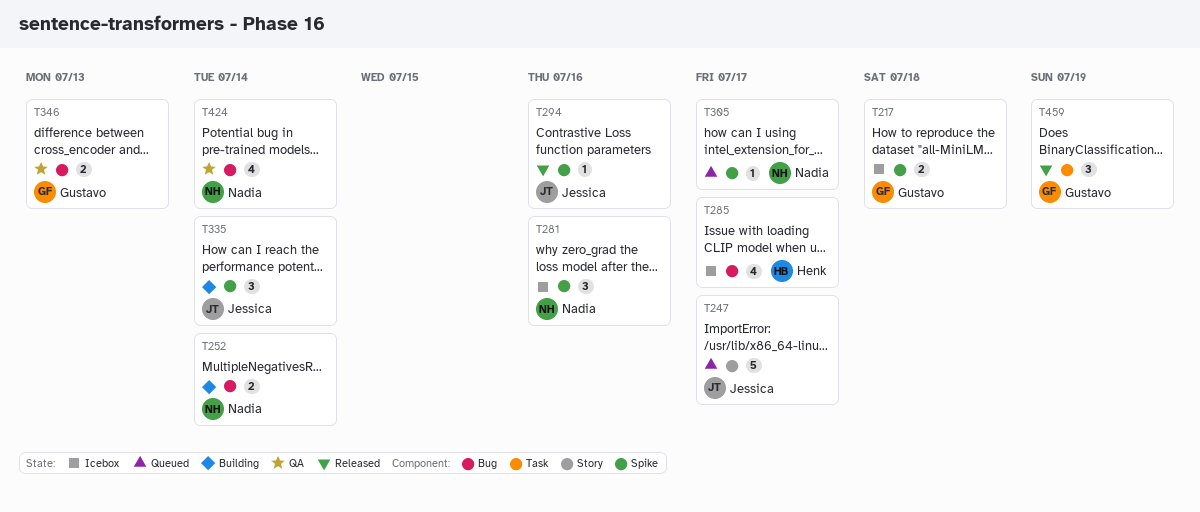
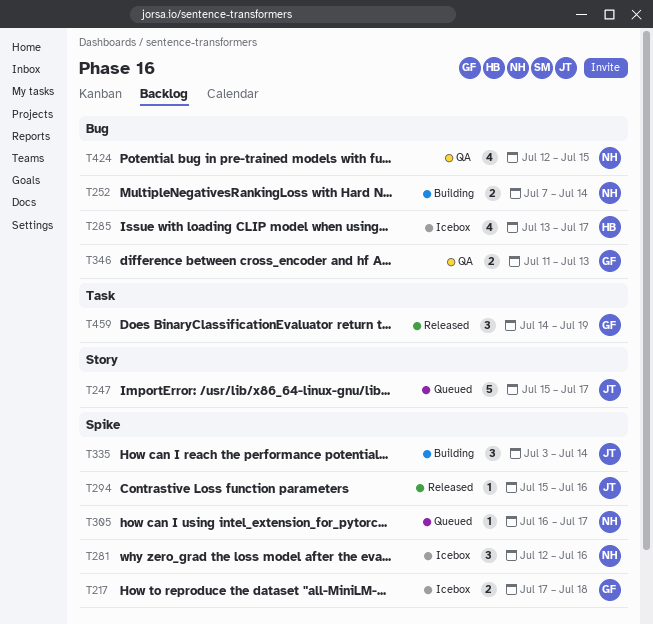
T424, due: Jul 14 -> Jul 15

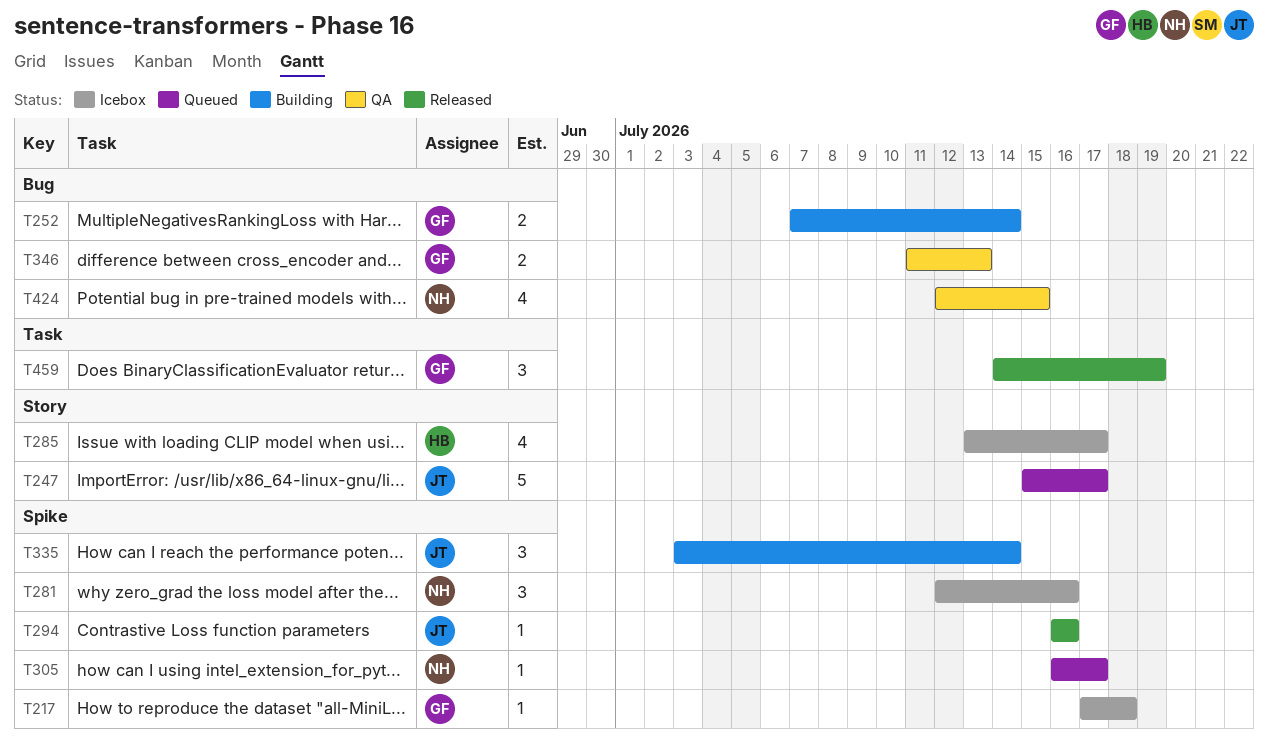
T217, estimate: 2 -> 1
T252, owner: NH -> GF
T285, label: Bug -> Story
T294, start: Jul 15 -> Jul 16

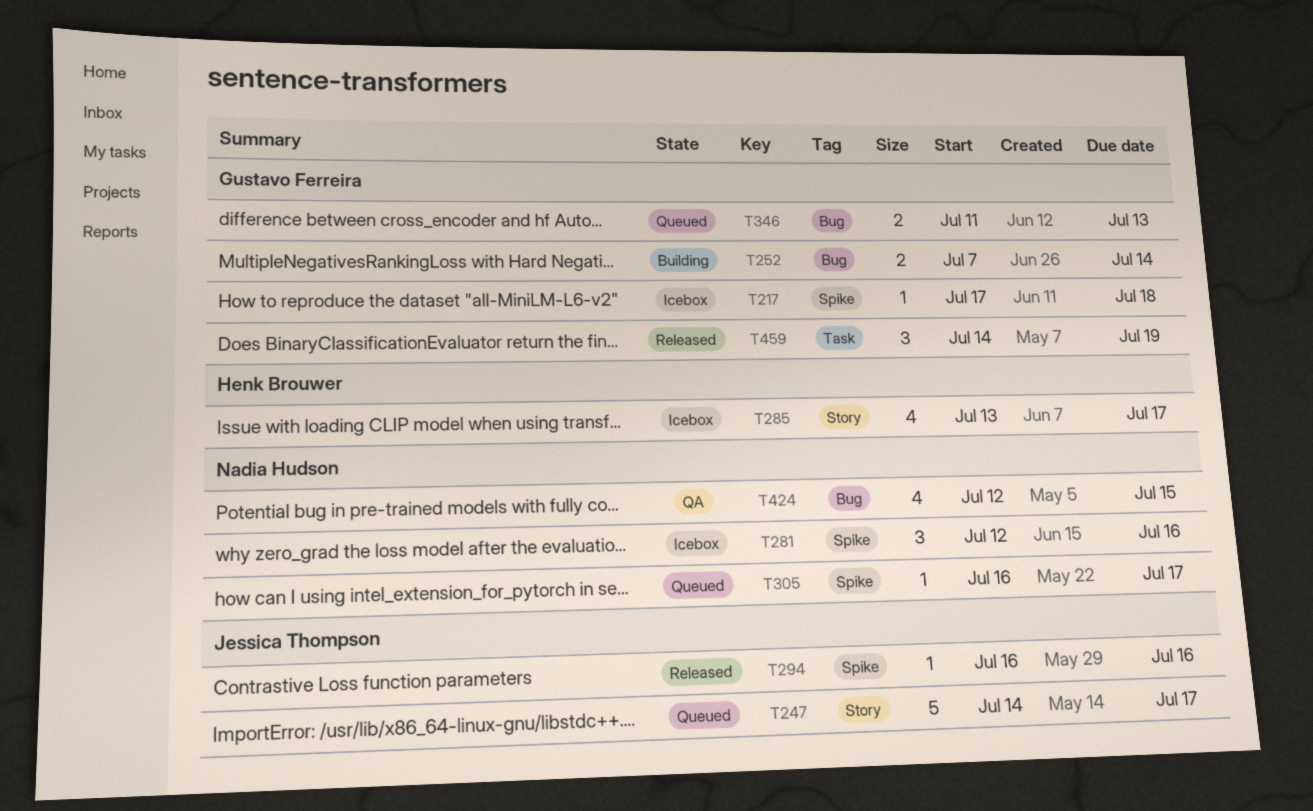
T247, start: Jul 15 -> Jul 14
T335: present -> none
T346, status: QA -> Queued

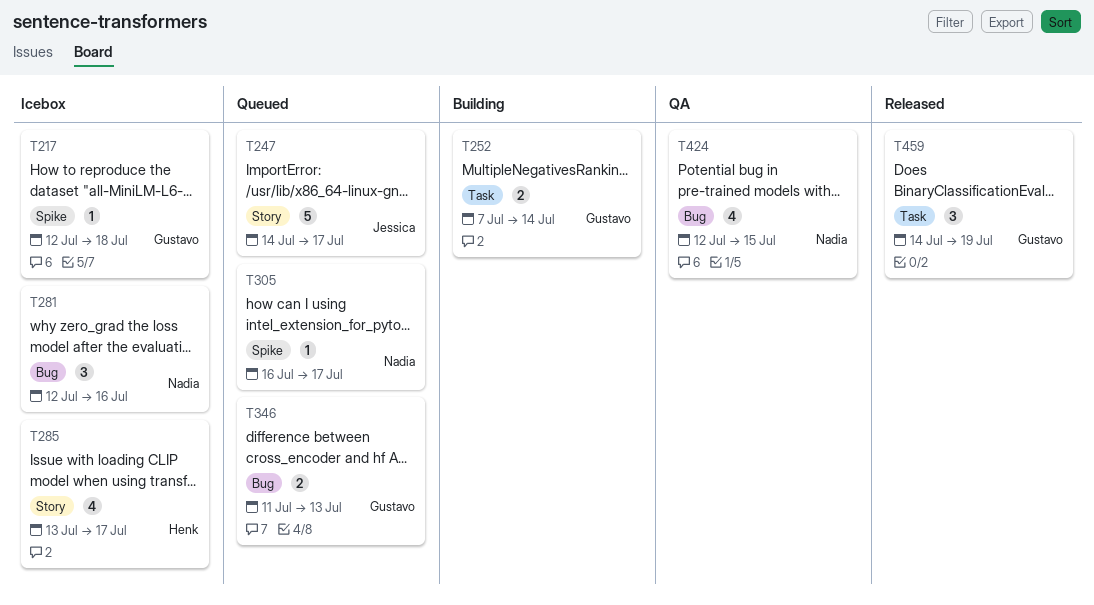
T217, start: Jul 17 -> Jul 12
T252, label: Bug -> Task
T281, label: Spike -> Bug
T294: present -> none

